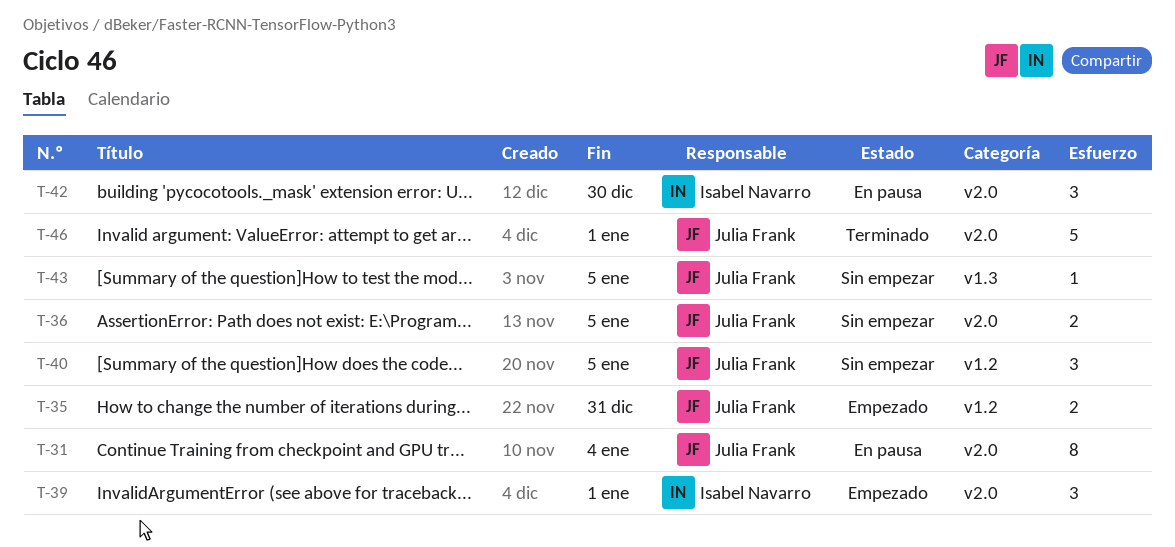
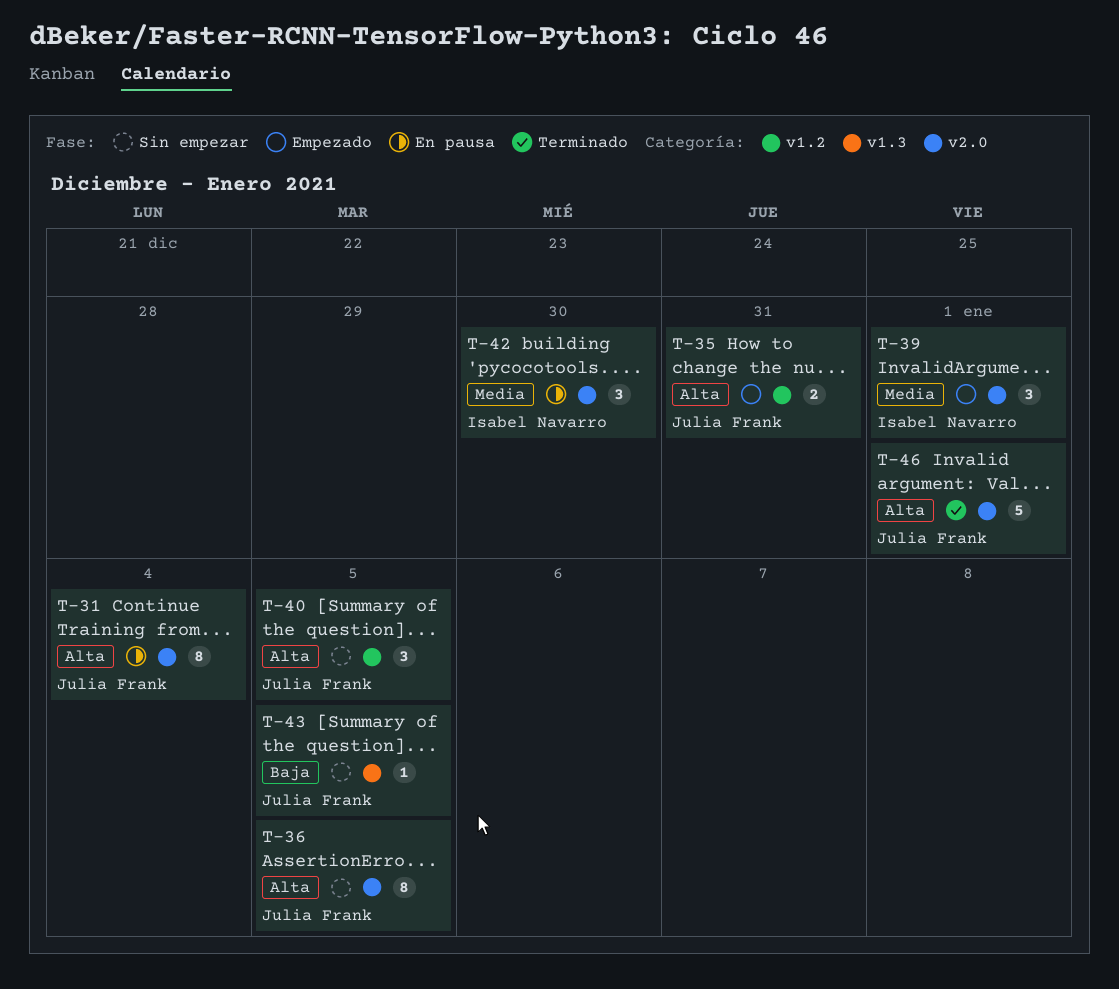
T-36, estimate: 2 -> 8

